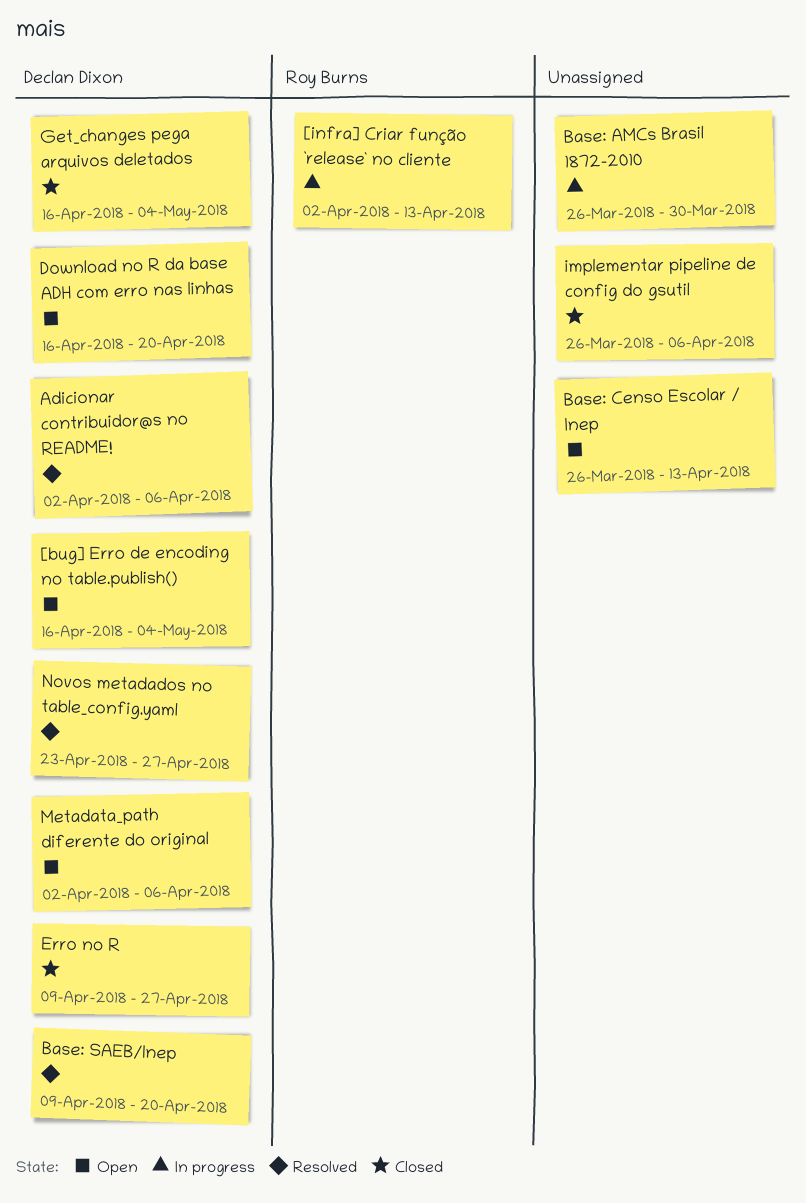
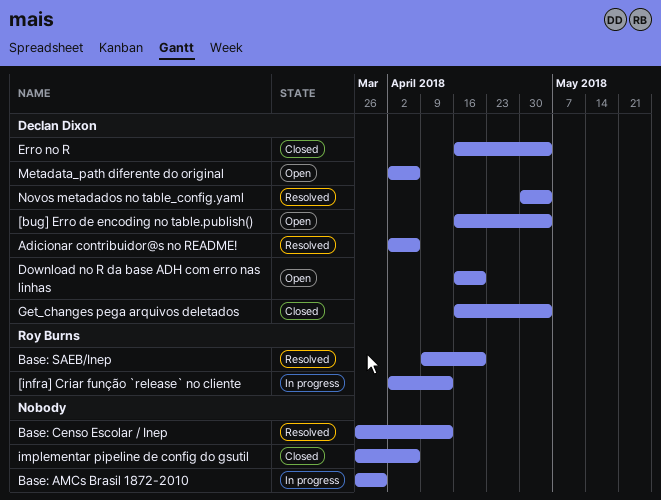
Base: Censo Escolar / Inep, status: Open -> Resolved
Base: SAEB/Inep, owner: Declan Dixon -> Roy Burns
Erro no R, start: Apr 9 -> Apr 16
Erro no R, due: Apr 27 -> May 4
Novos metadados no table_config.yaml, start: Apr 23 -> Apr 30
Novos metadados no table_config.yaml, due: Apr 27 -> May 4

